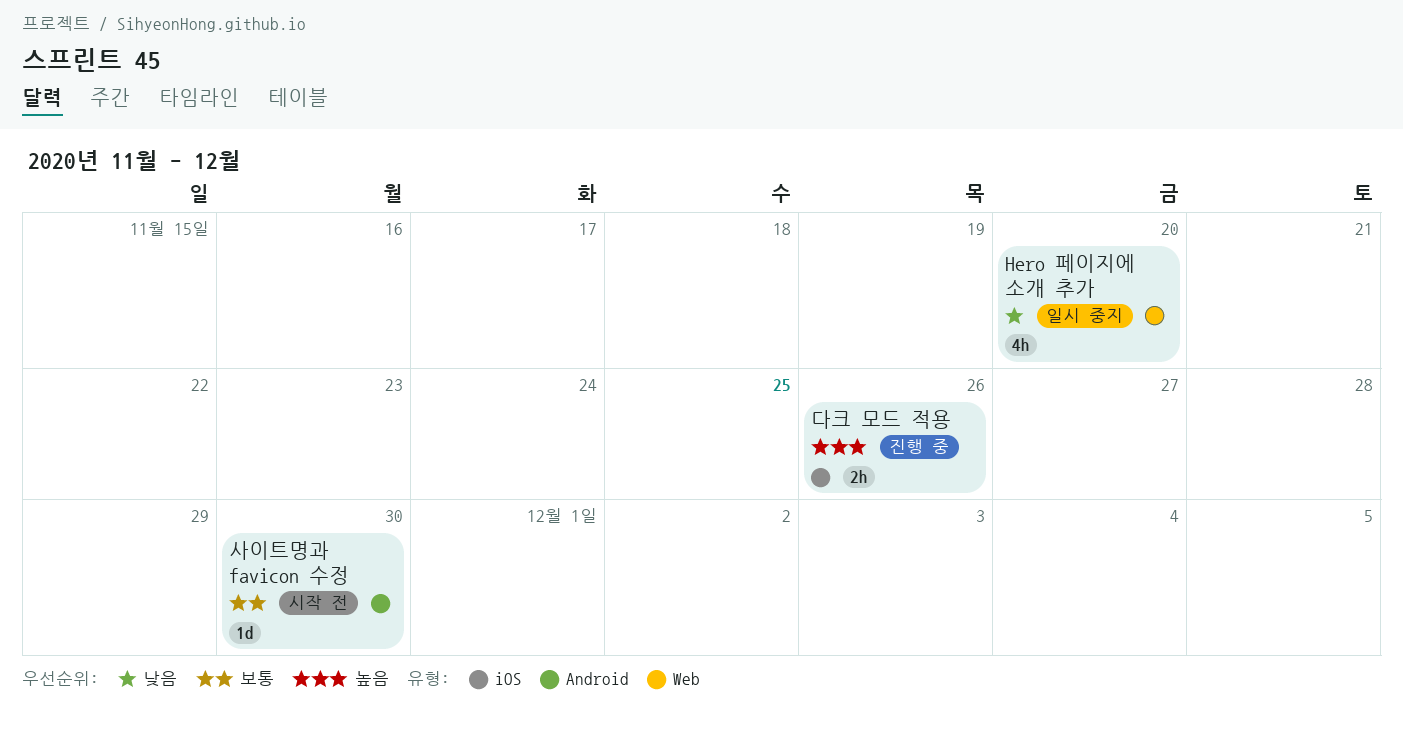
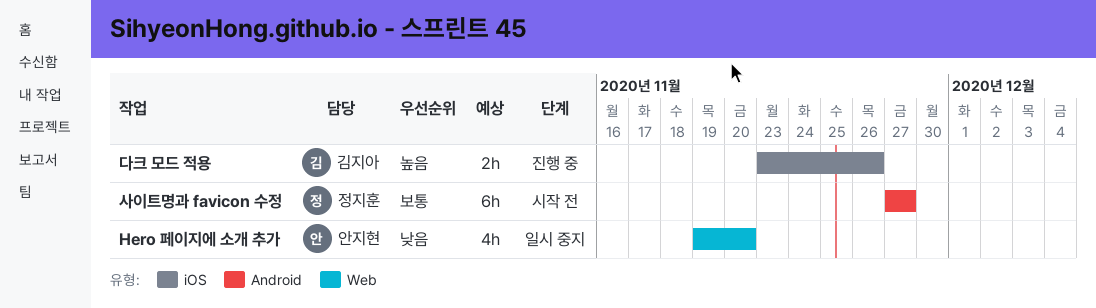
사이트명과 favicon 수정, estimate: 1d -> 6h
사이트명과 favicon 수정, due: Nov 30 -> Nov 27

